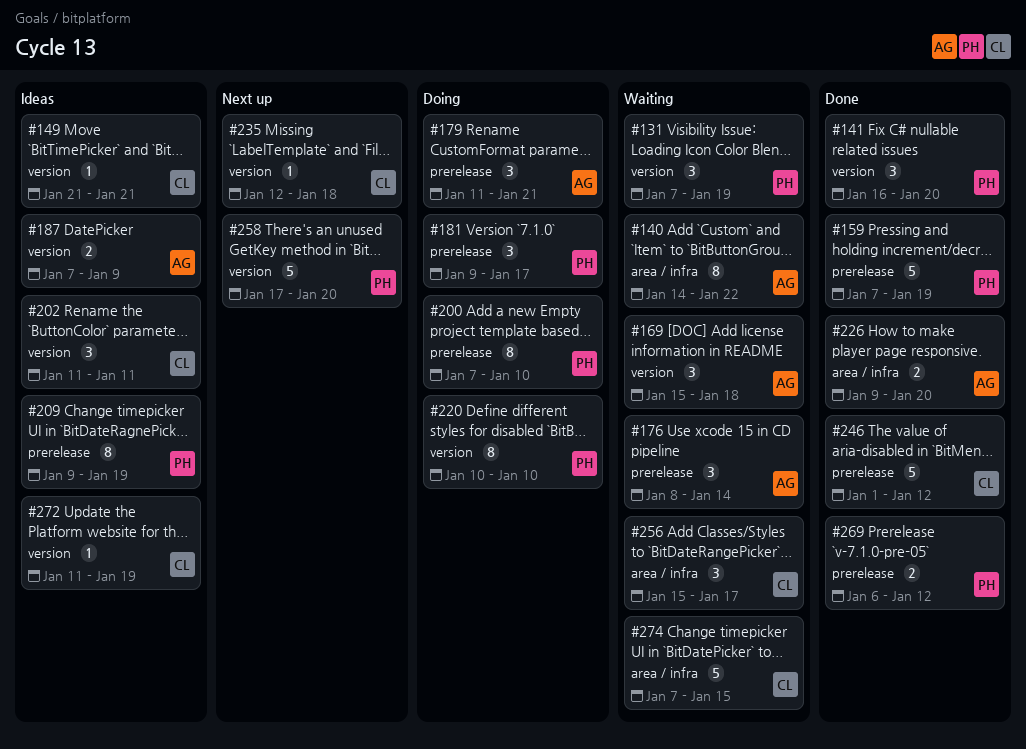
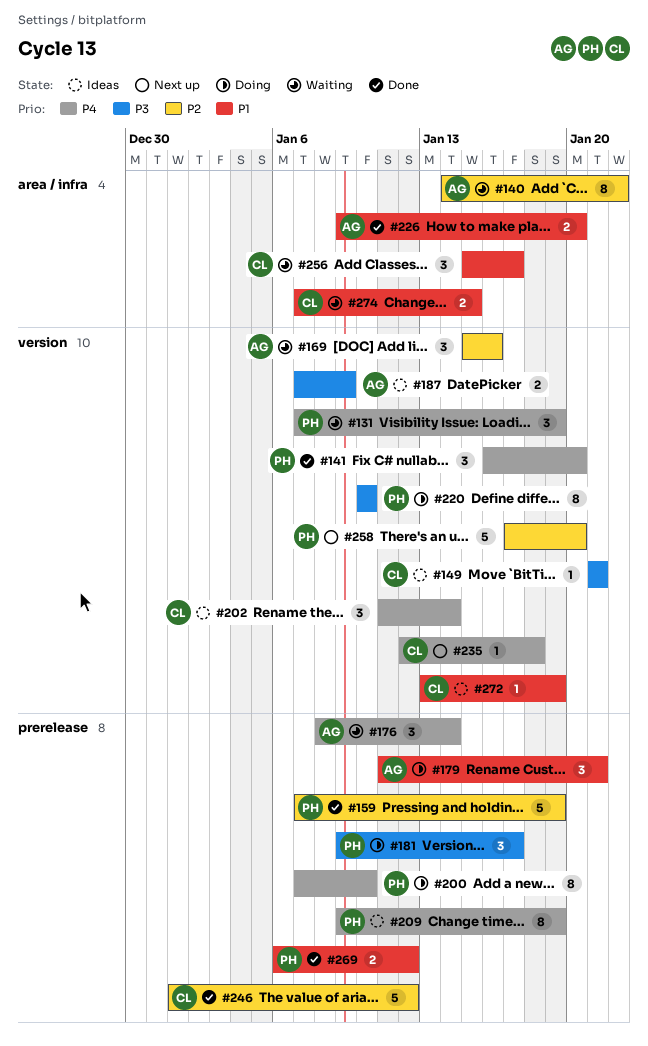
#169, due: Jan 18 -> Jan 16
#202, due: Jan 11 -> Jan 14
#272, start: Jan 11 -> Jan 13
#274, estimate: 5 -> 2

